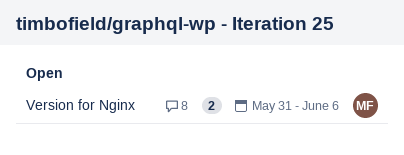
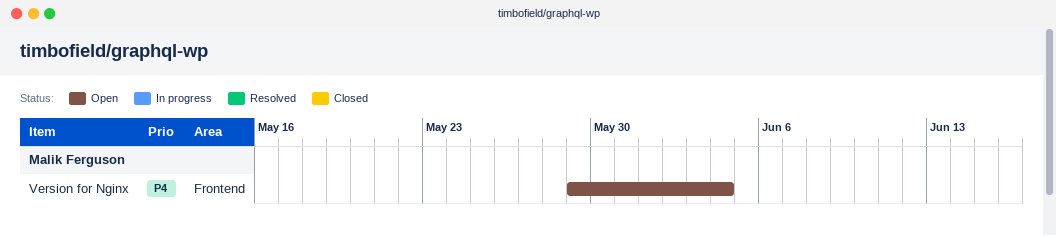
Version for Nginx, start: May 31 -> May 29
Version for Nginx, due: Jun 6 -> Jun 4

